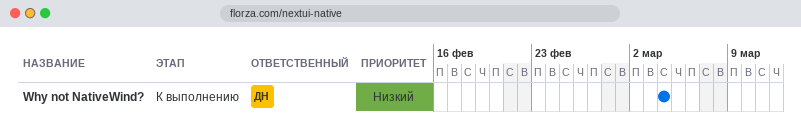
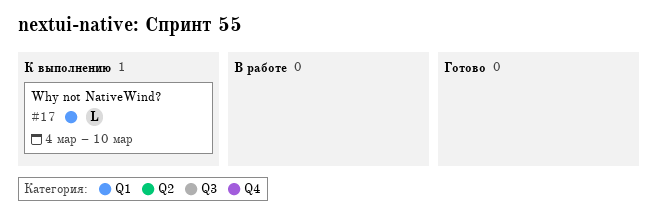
Why not NativeWind?, due: Mar 4 -> Mar 10

